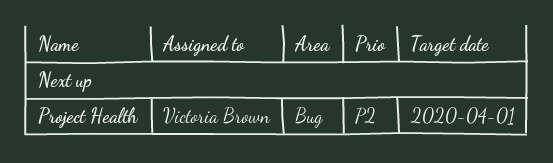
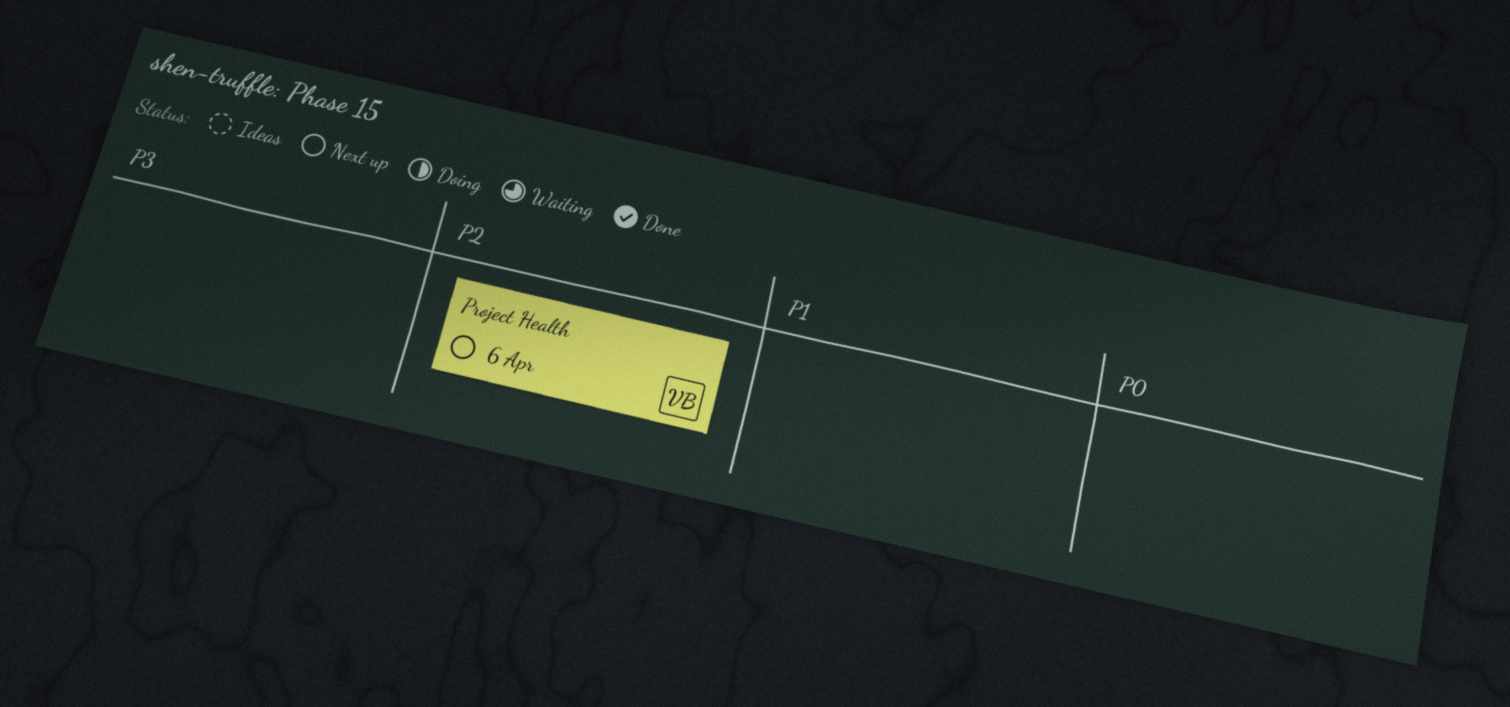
Project Health, due: Apr 1 -> Apr 6

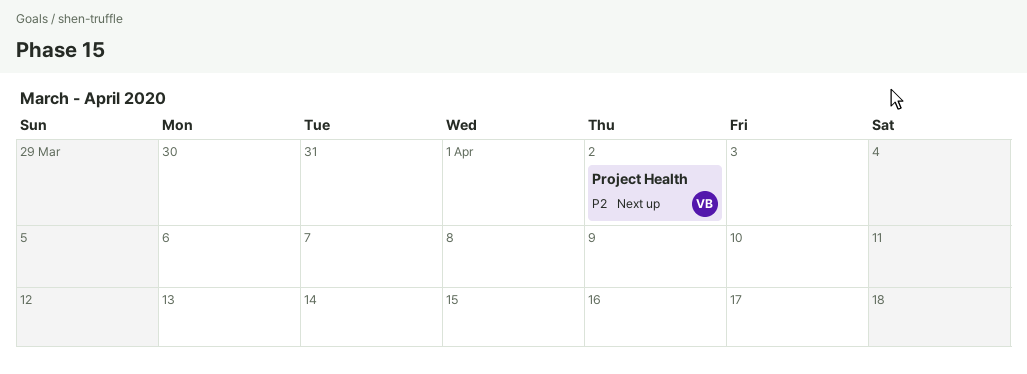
Project Health, due: Apr 6 -> Apr 2

